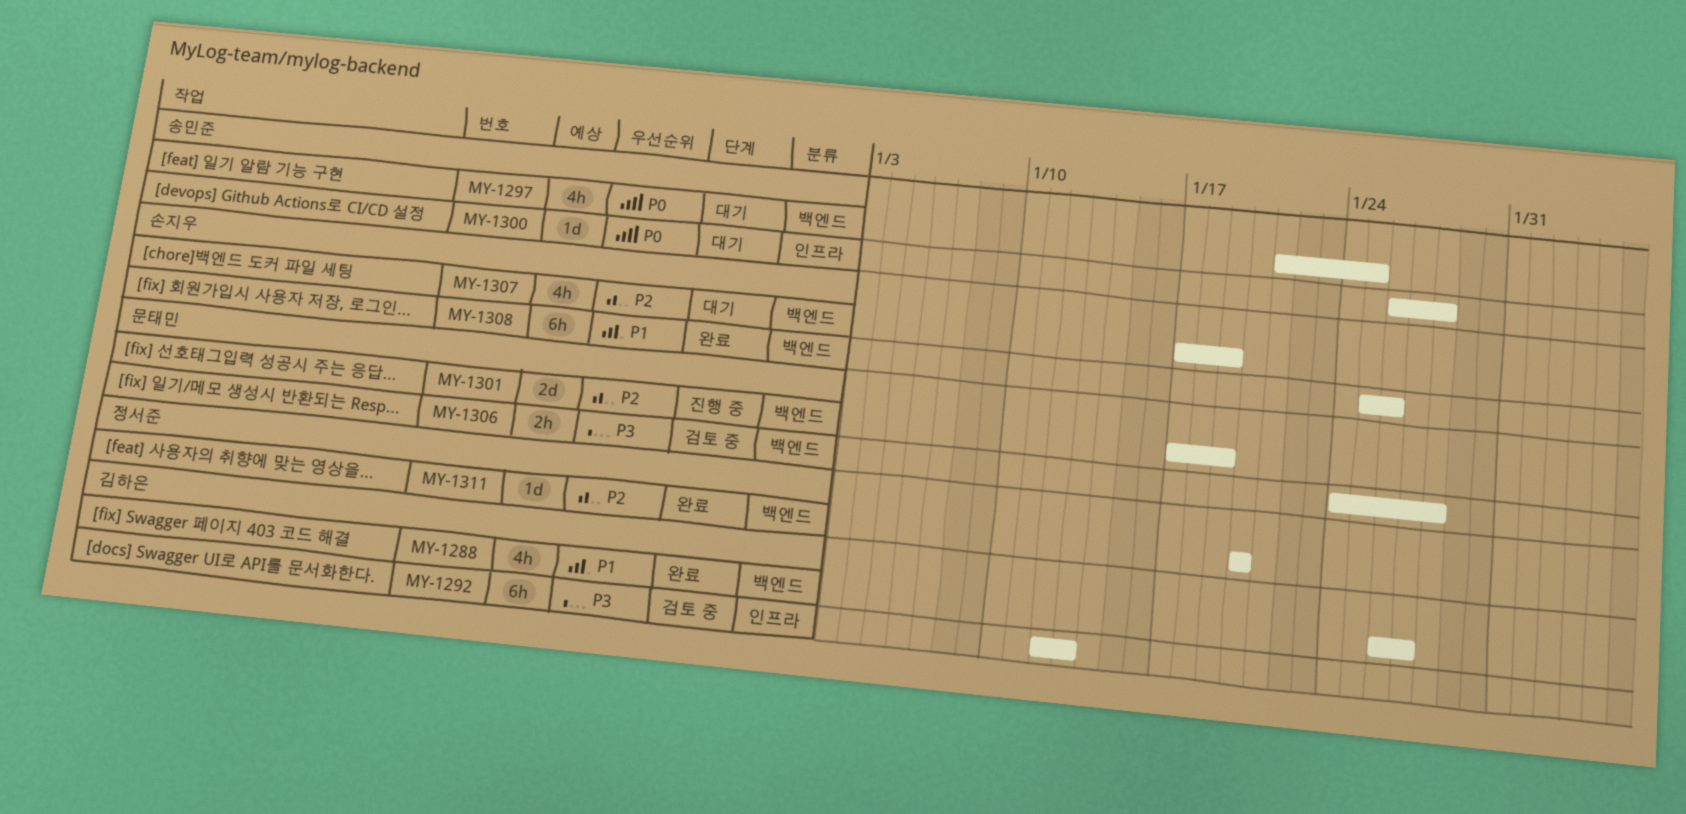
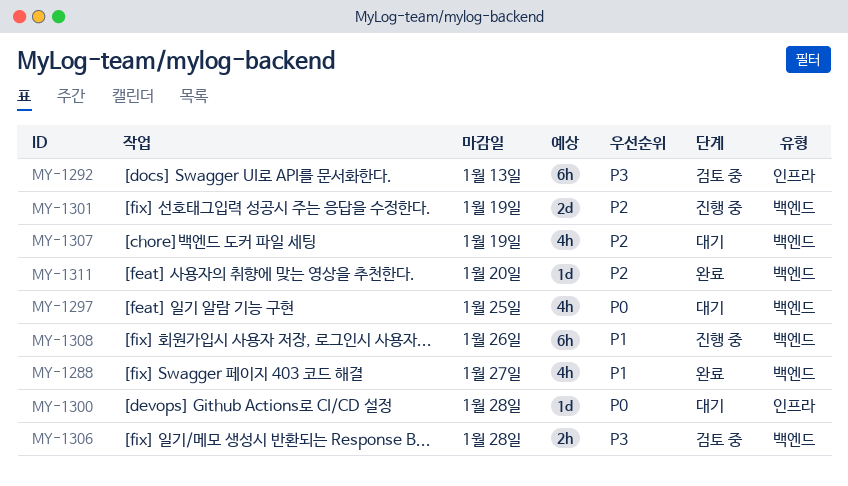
MY-1308, status: 완료 -> 진행 중

